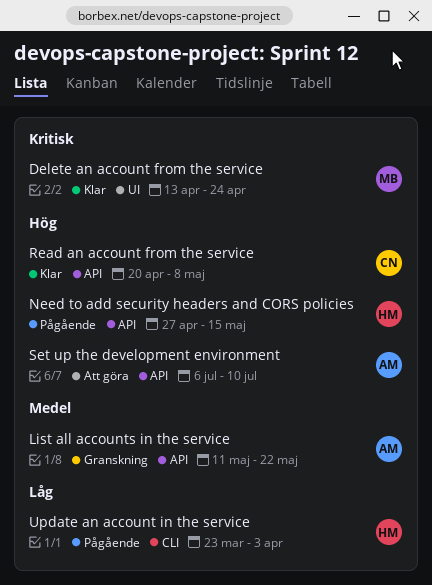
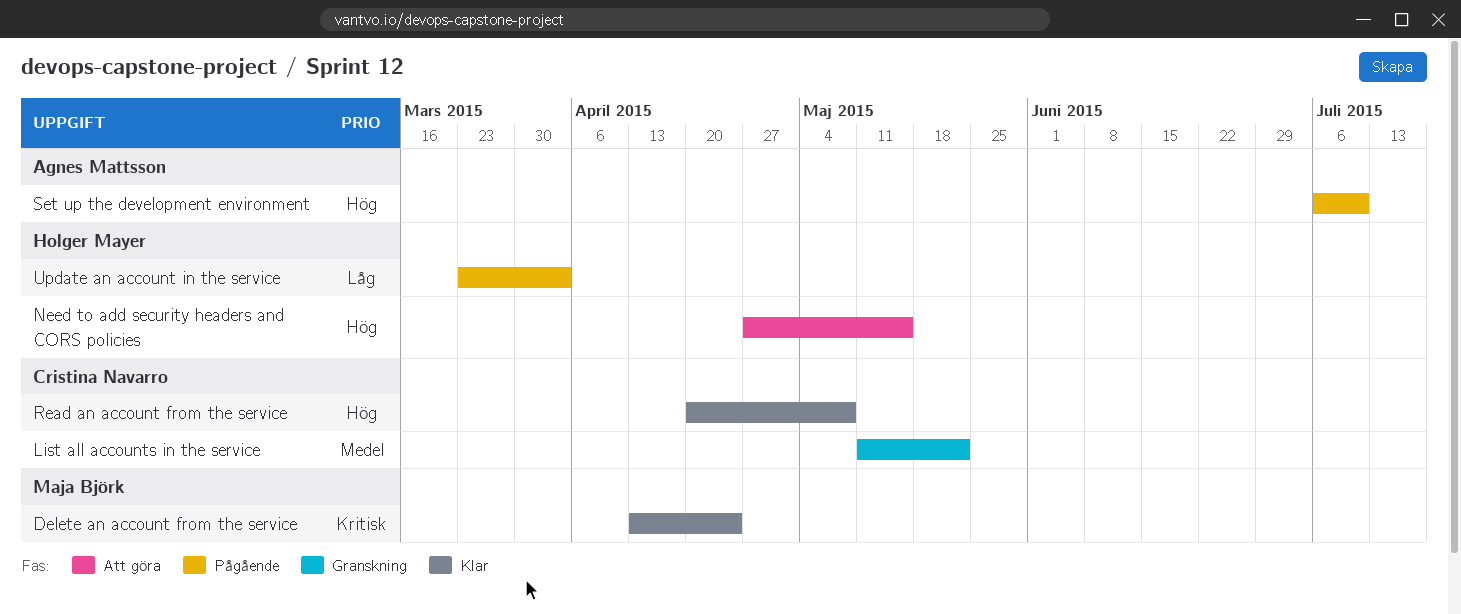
List all accounts in the service, owner: Agnes Mattsson -> Cristina Navarro
Need to add security headers and CORS policies, status: Pågående -> Att göra
Set up the development environment, status: Att göra -> Pågående

